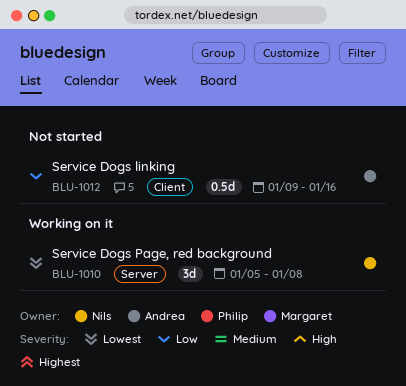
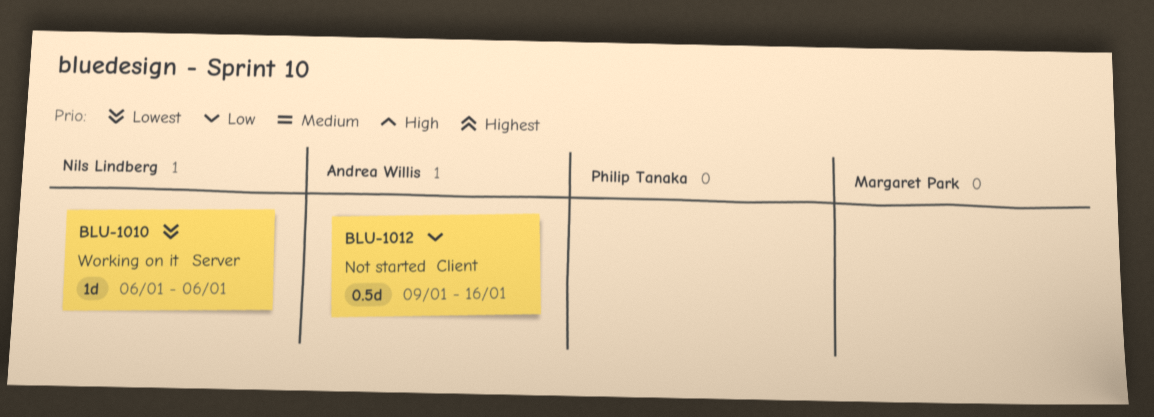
BLU-1010, estimate: 3d -> 1d
BLU-1010, start: Jan 5 -> Jan 6
BLU-1010, due: Jan 8 -> Jan 6

